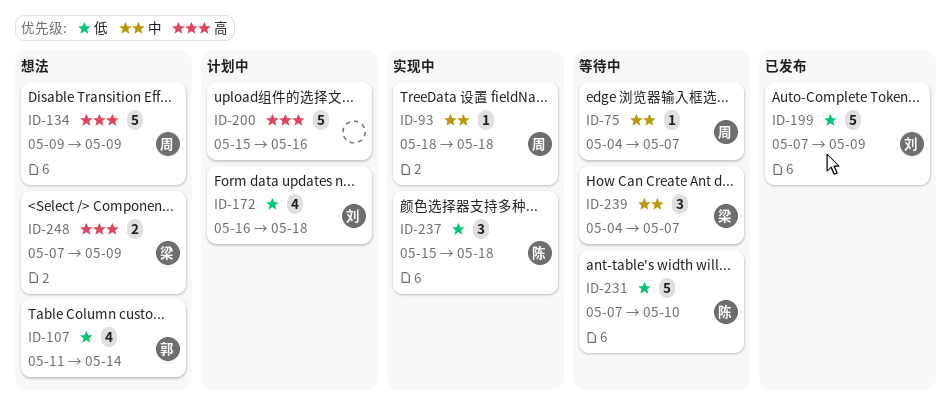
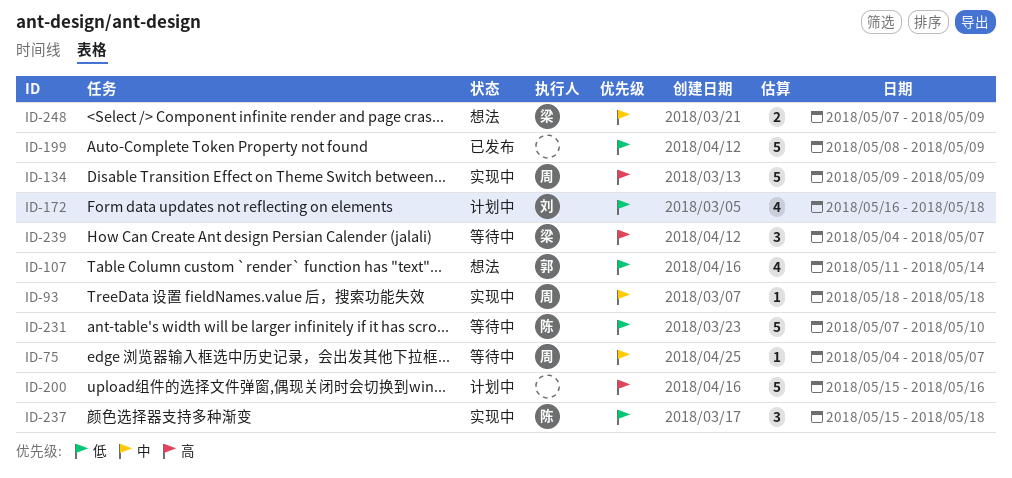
ID-134, status: 想法 -> 实现中
ID-199, owner: 刘 -> none
ID-199, start: May 7 -> May 8
ID-239, priority: 中 -> 高
ID-248, priority: 高 -> 中

